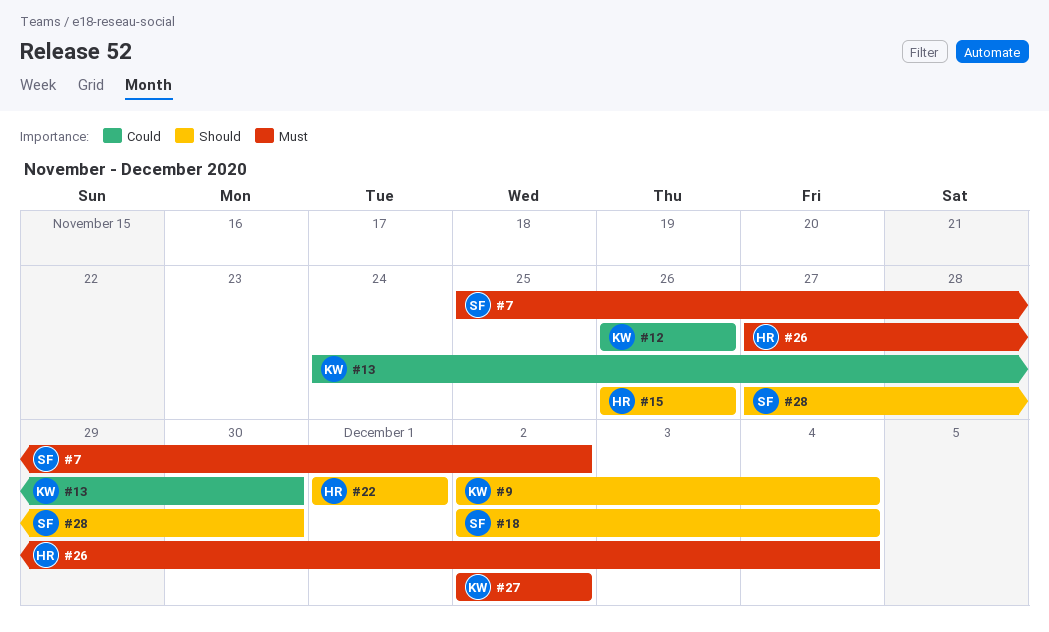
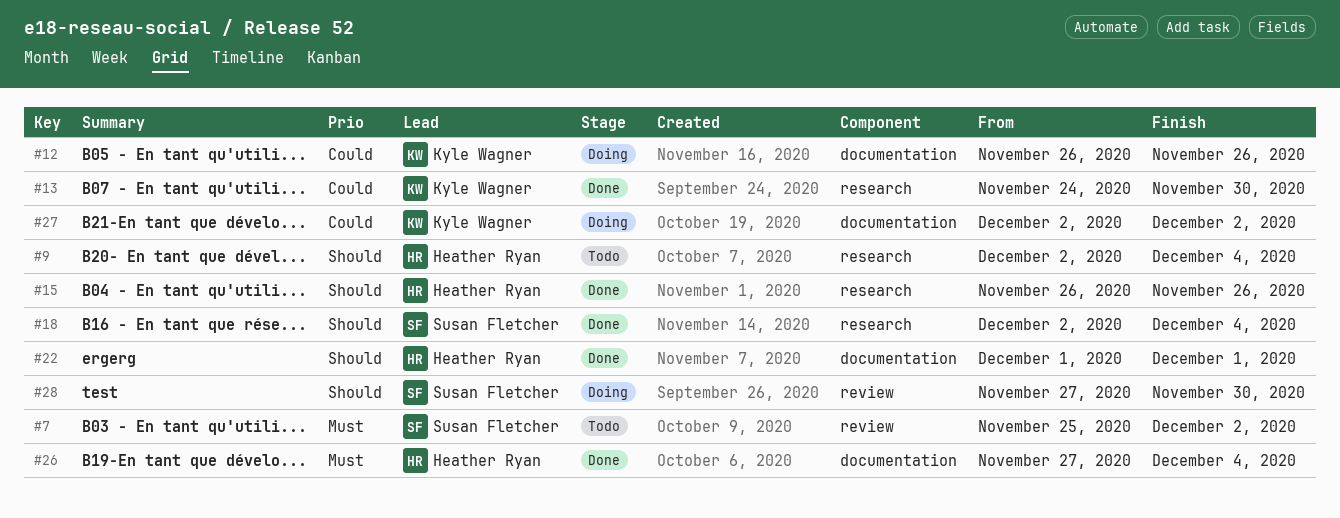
#9, owner: Kyle Wagner -> Heather Ryan
#27, priority: Must -> Could

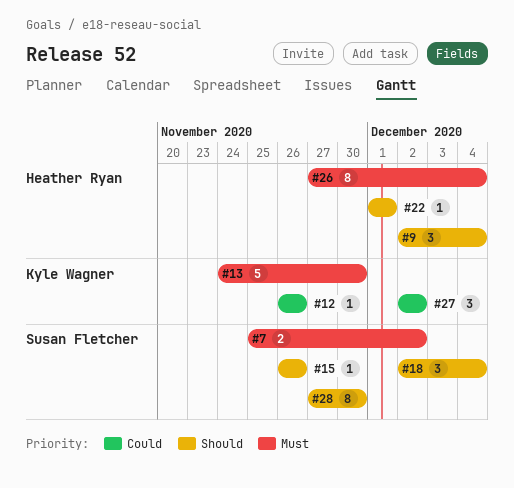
#13, priority: Could -> Must
#15, owner: Heather Ryan -> Susan Fletcher

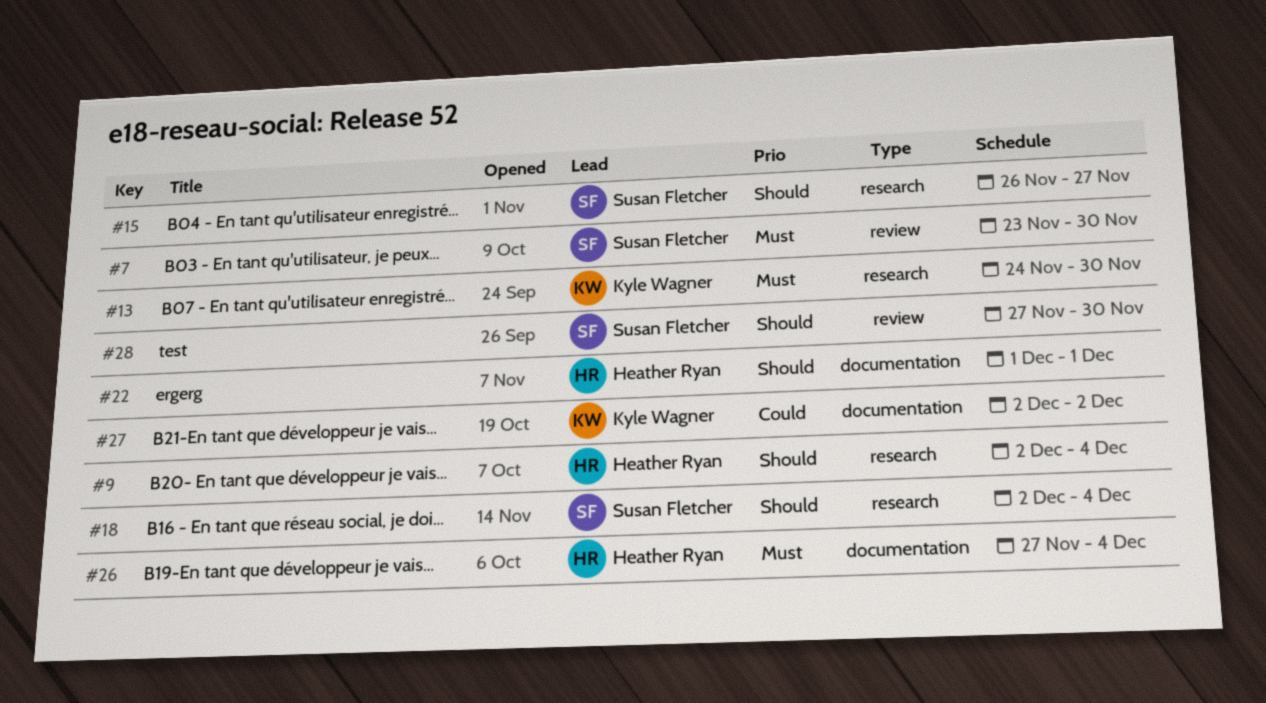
#7, start: Nov 25 -> Nov 23
#7, due: Dec 2 -> Nov 30
#12: present -> none
#15, due: Nov 26 -> Nov 27

